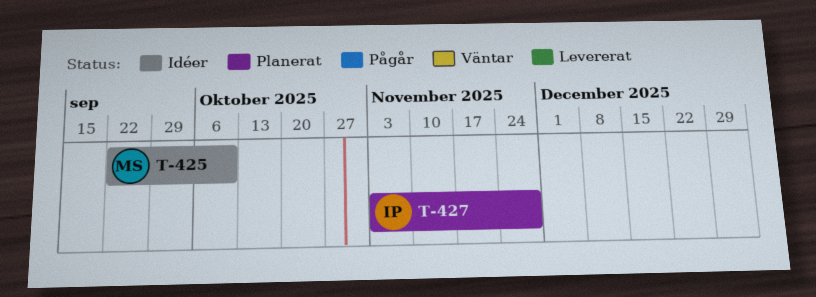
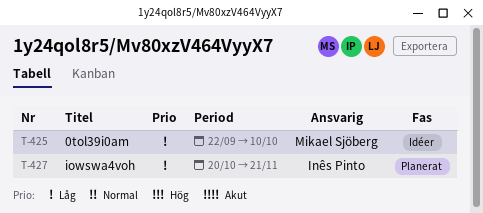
T-427, start: Nov 3 -> Oct 20
T-427, due: Nov 28 -> Nov 21

